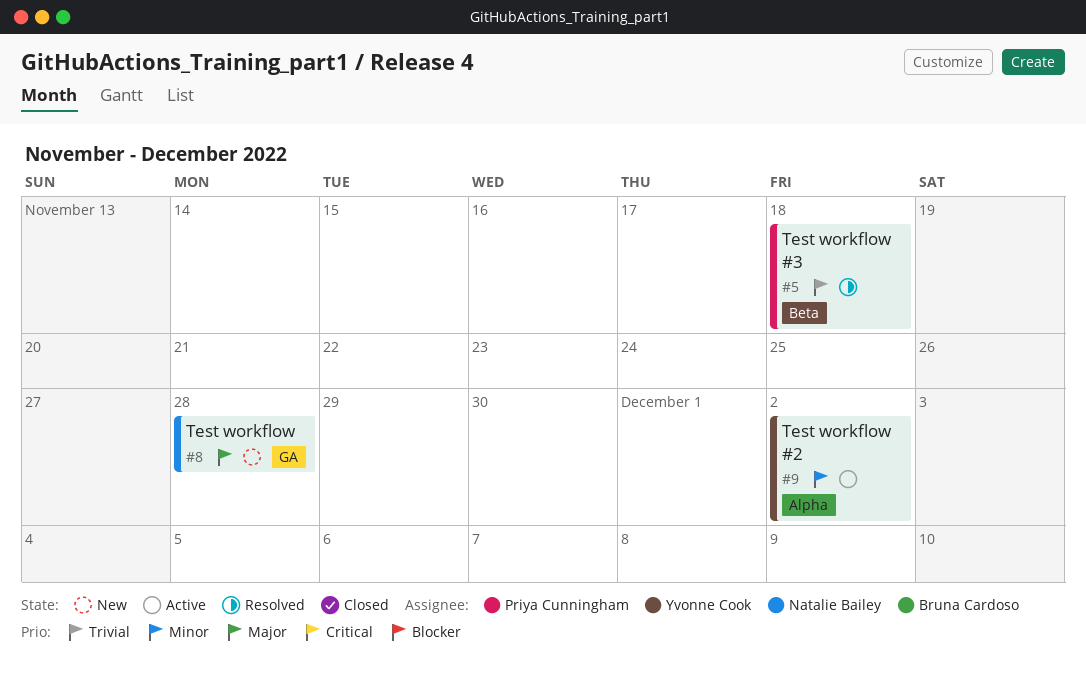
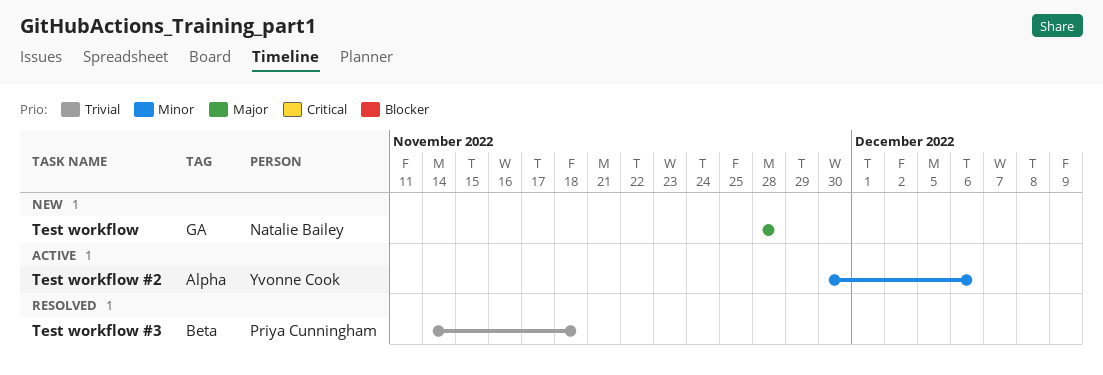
Test workflow #2, due: Dec 2 -> Dec 6

